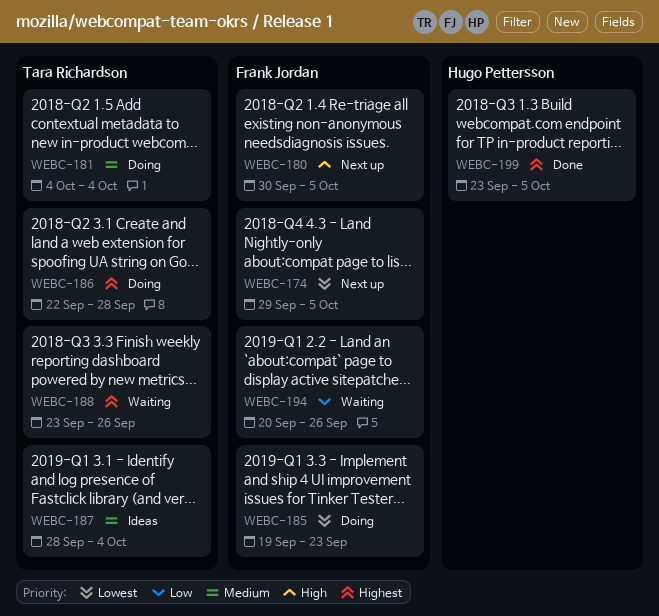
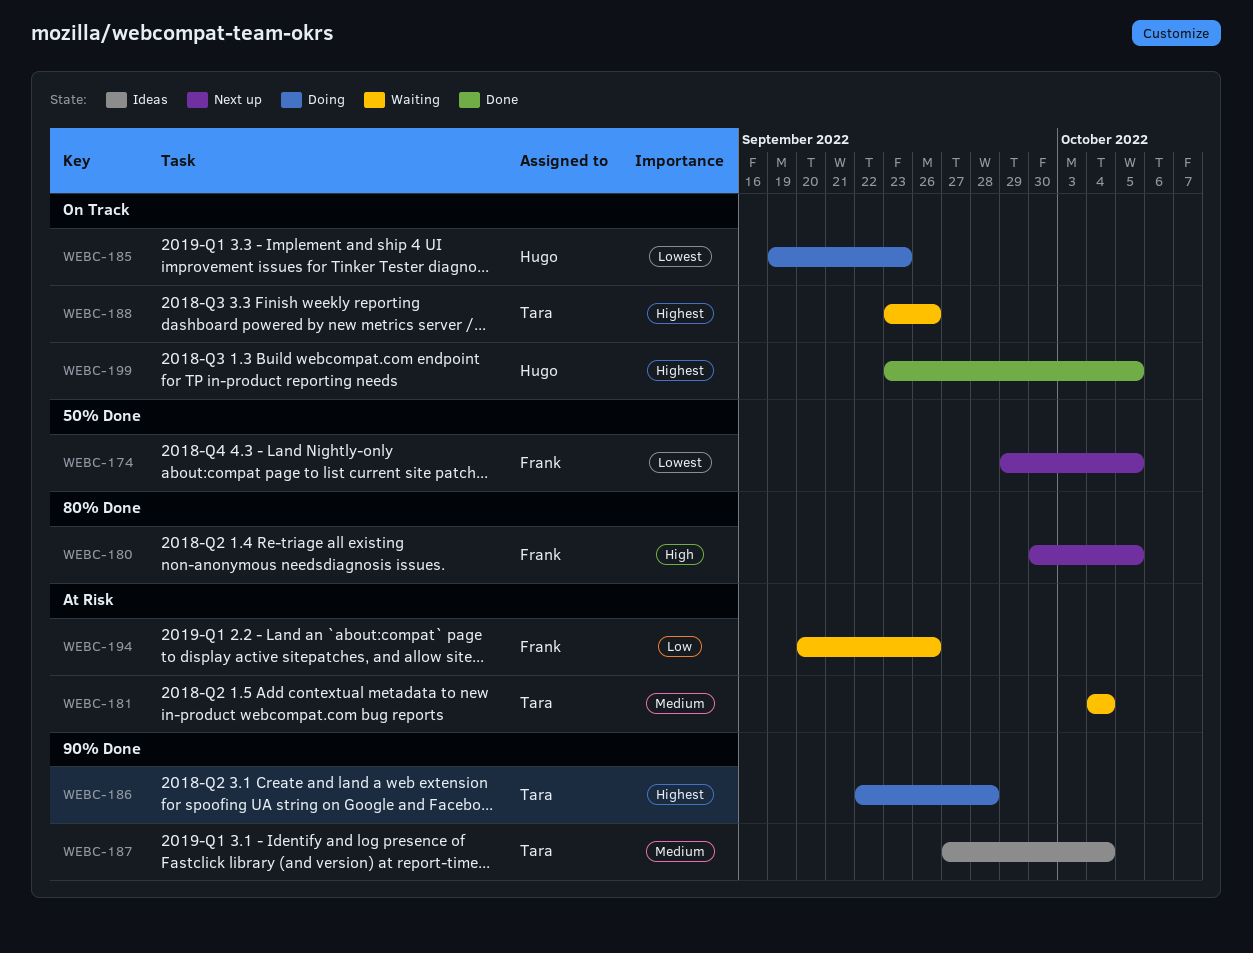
WEBC-181, status: Doing -> Waiting
WEBC-185, owner: Frank Jordan -> Hugo Pettersson
WEBC-187, start: Sep 28 -> Sep 27

